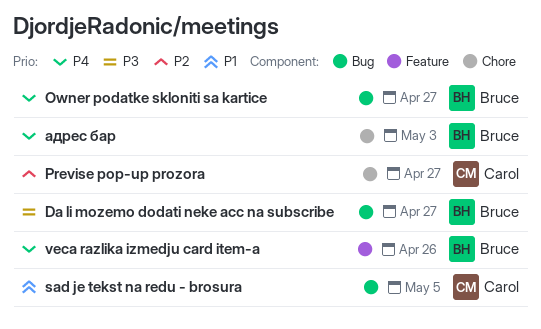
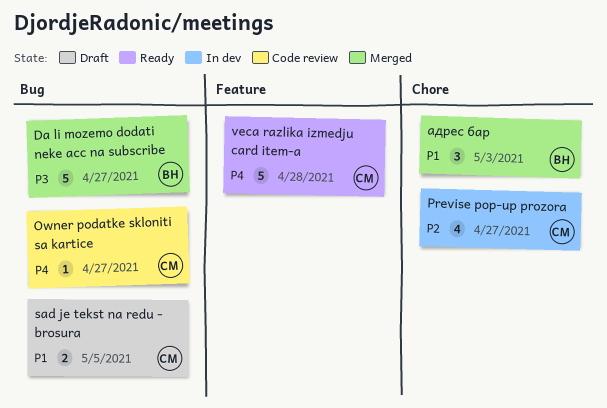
Owner podatke skloniti sa kartice, owner: Bruce -> Carol
veca razlika izmedju card item-a, owner: Bruce -> Carol
veca razlika izmedju card item-a, due: Apr 26 -> Apr 28
адрес бар, priority: P4 -> P1

